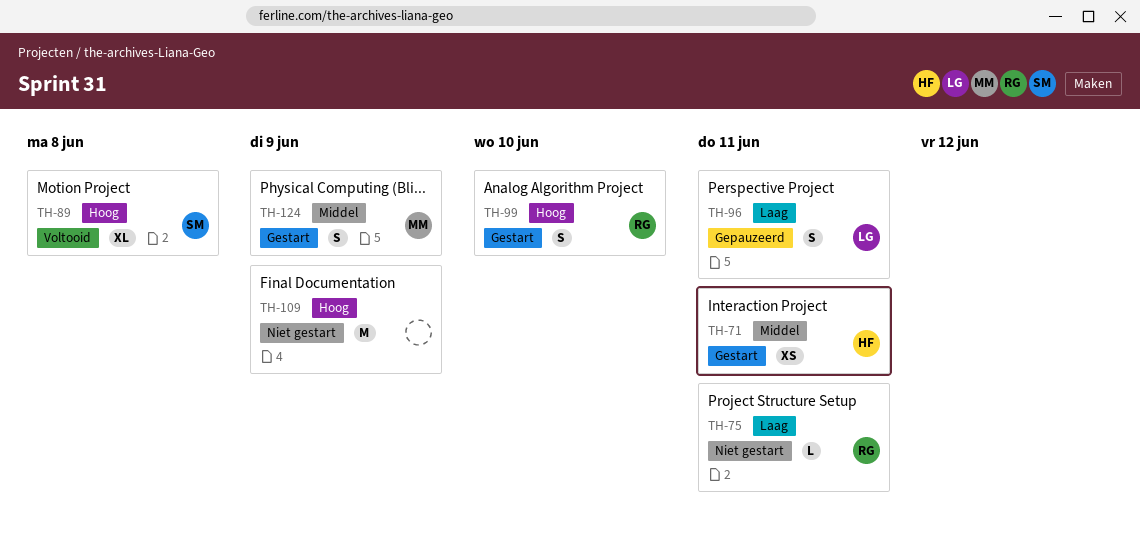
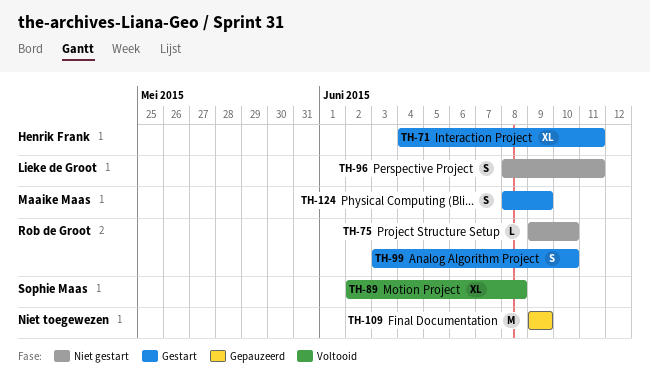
TH-71, estimate: XS -> XL
TH-75, due: Jun 11 -> Jun 10
TH-96, status: Gepauzeerd -> Niet gestart
TH-109, status: Niet gestart -> Gepauzeerd

